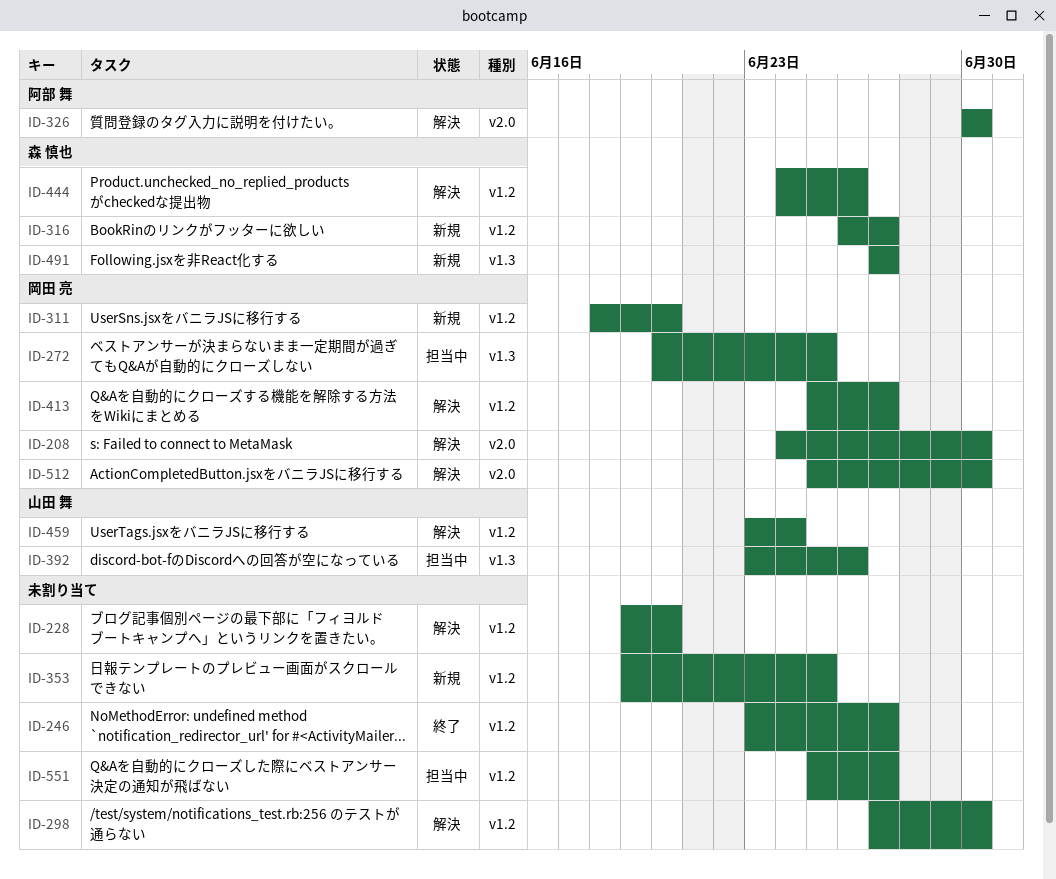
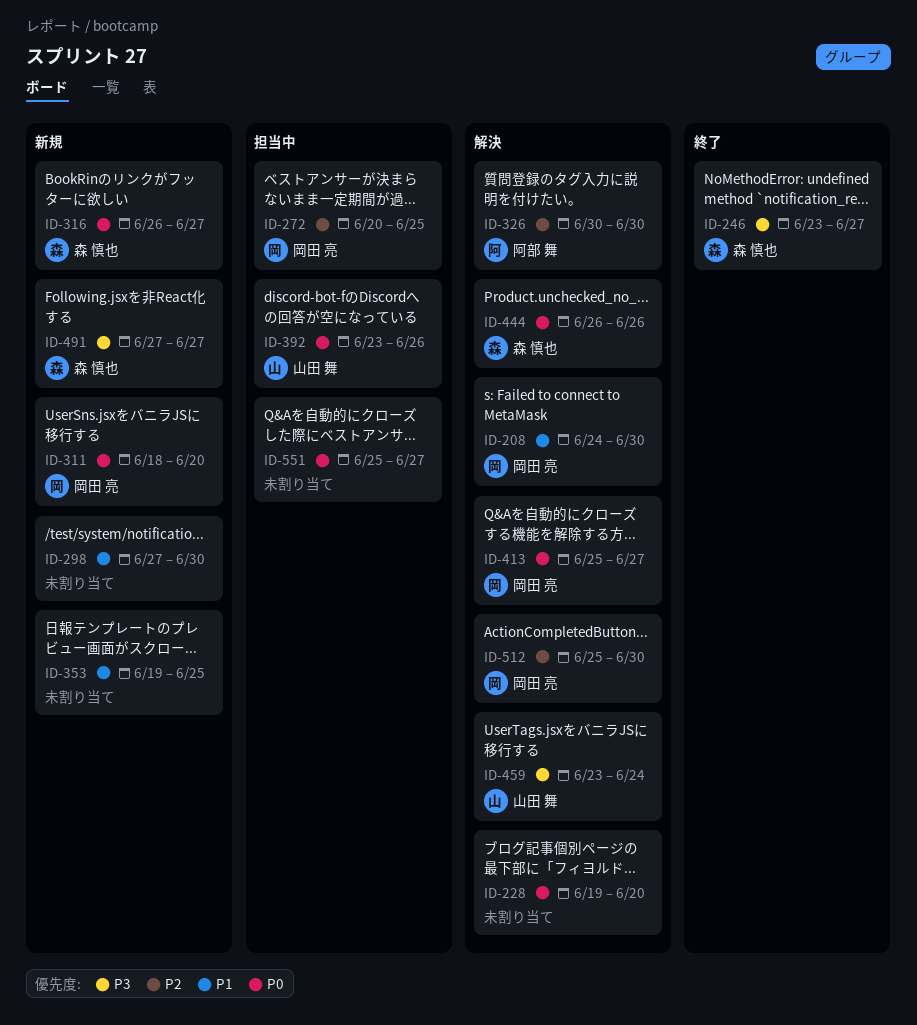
ID-246, owner: none -> 森 慎也
ID-298, status: 解決 -> 新規
ID-444, start: Jun 24 -> Jun 26

